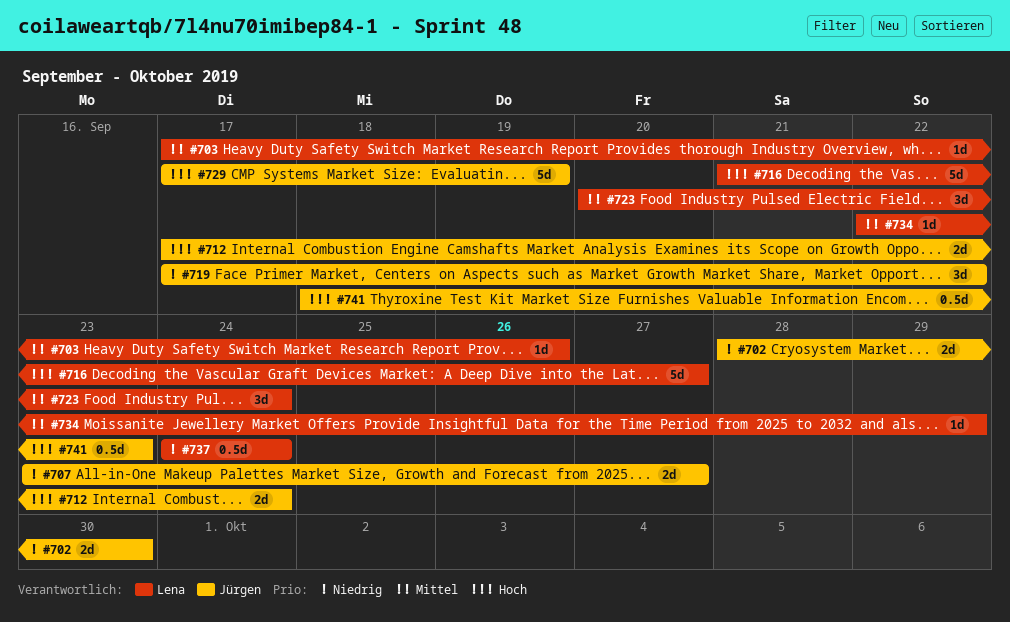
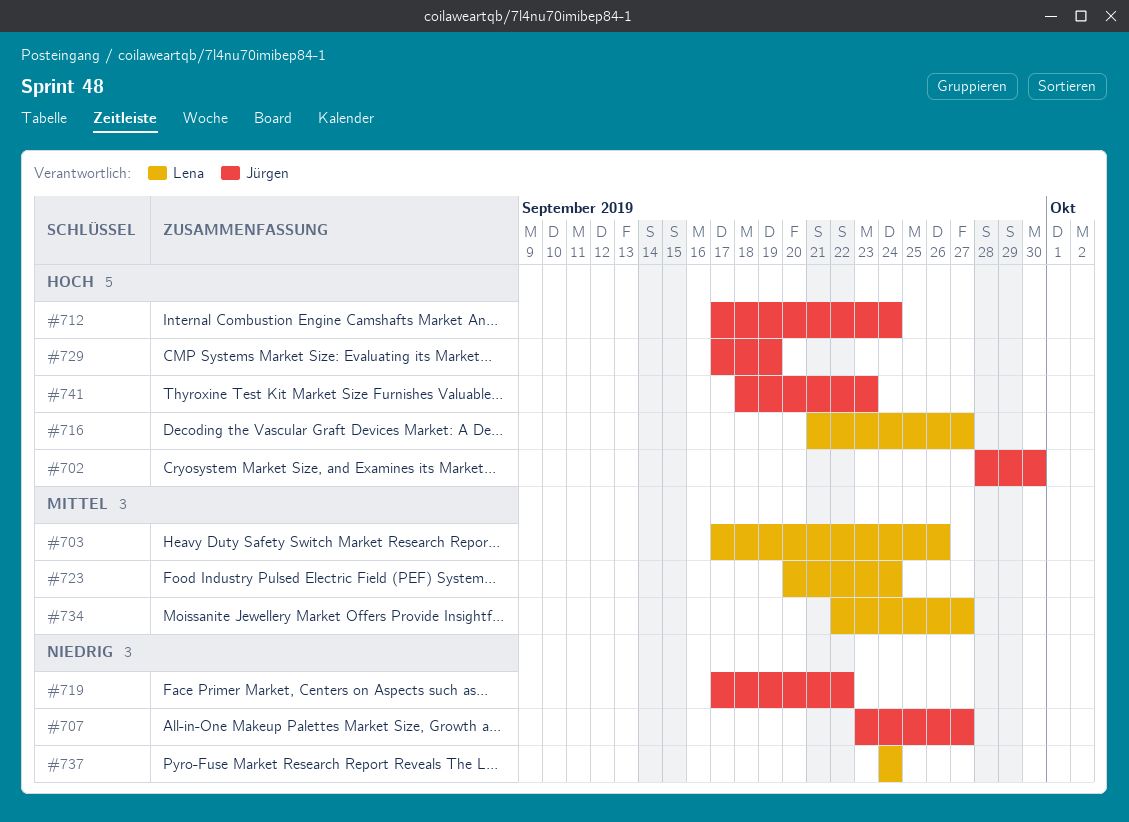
#702, priority: Niedrig -> Hoch
#734, due: Sep 29 -> Sep 27

